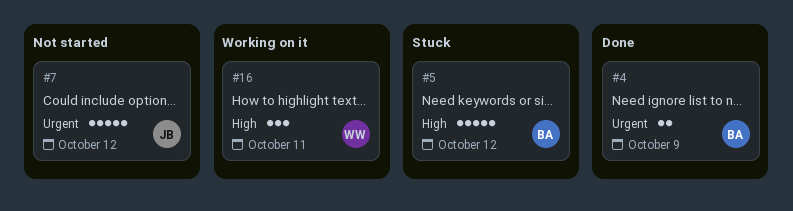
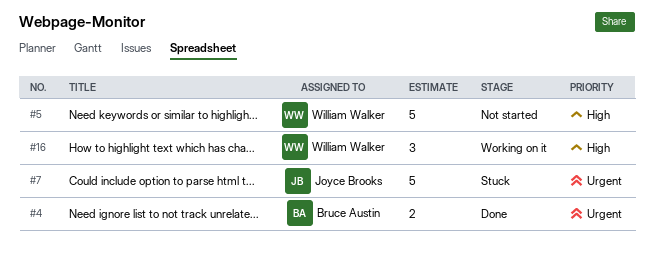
#5, status: Stuck -> Not started
#5, owner: Bruce Austin -> William Walker
#7, status: Not started -> Stuck

